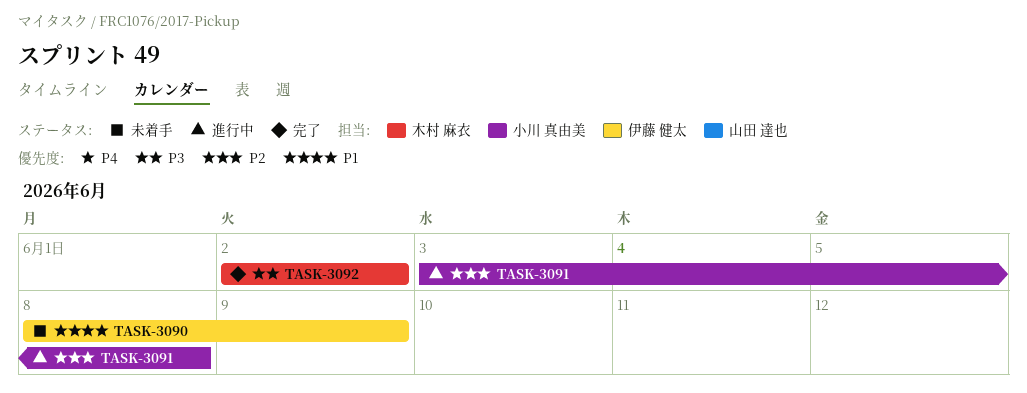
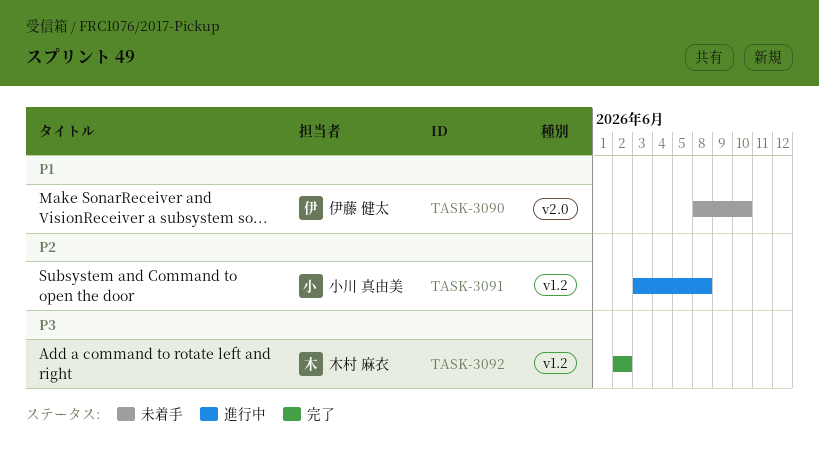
TASK-3090, due: Jun 9 -> Jun 10

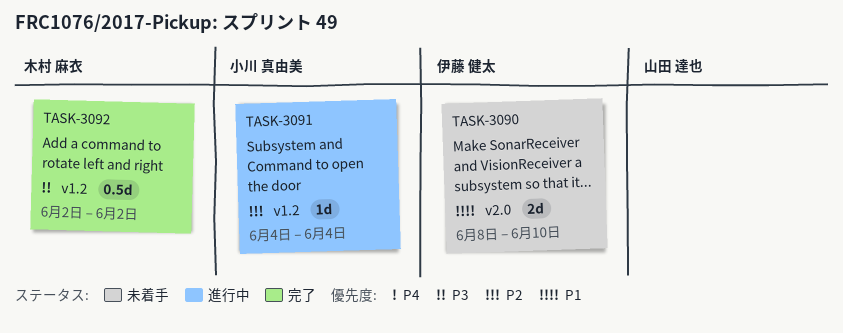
TASK-3091, start: Jun 3 -> Jun 4
TASK-3091, due: Jun 8 -> Jun 4

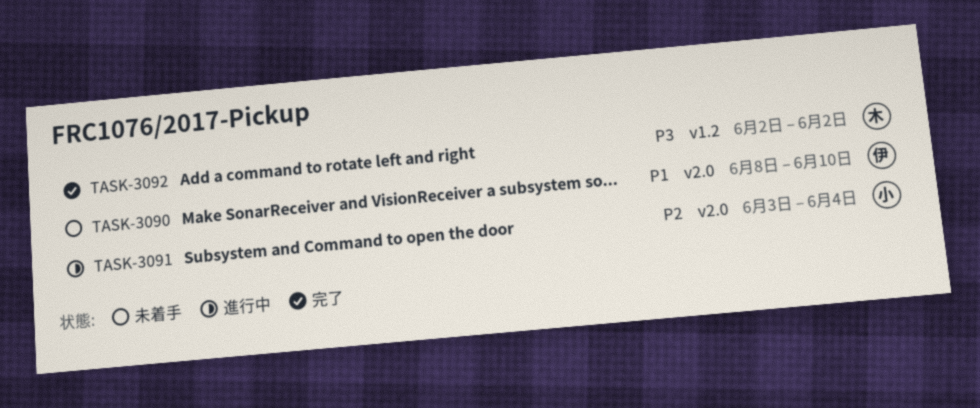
TASK-3091, label: v1.2 -> v2.0
TASK-3091, start: Jun 4 -> Jun 3

